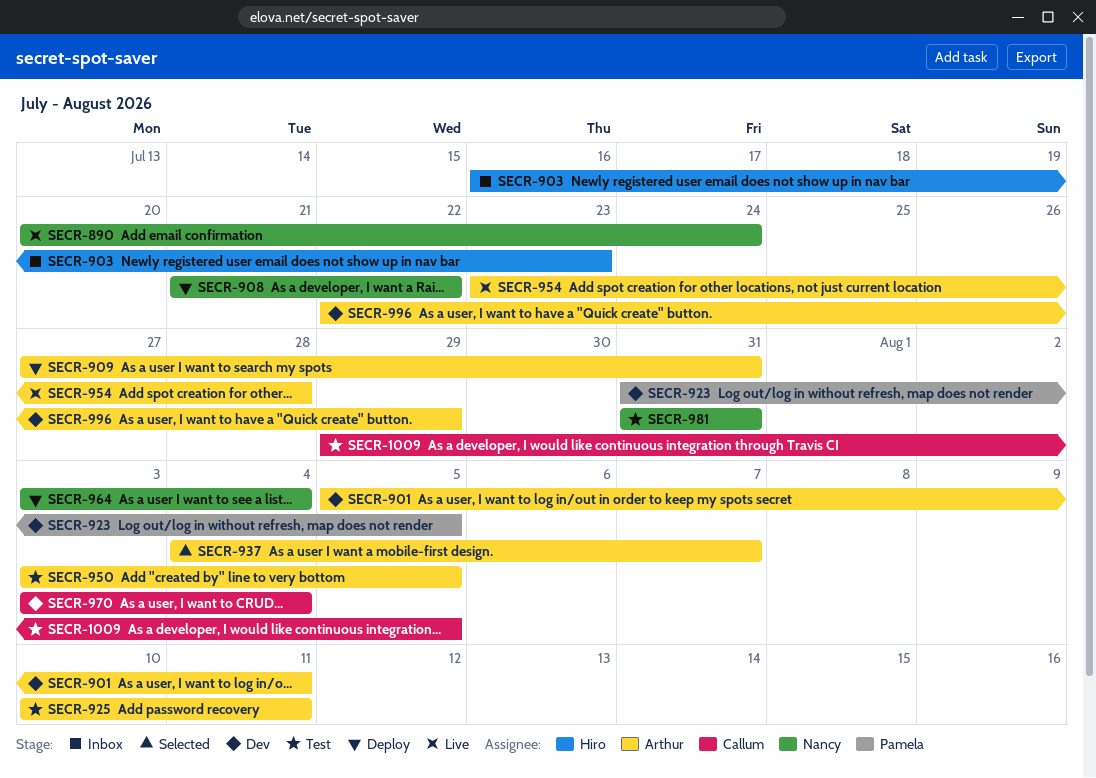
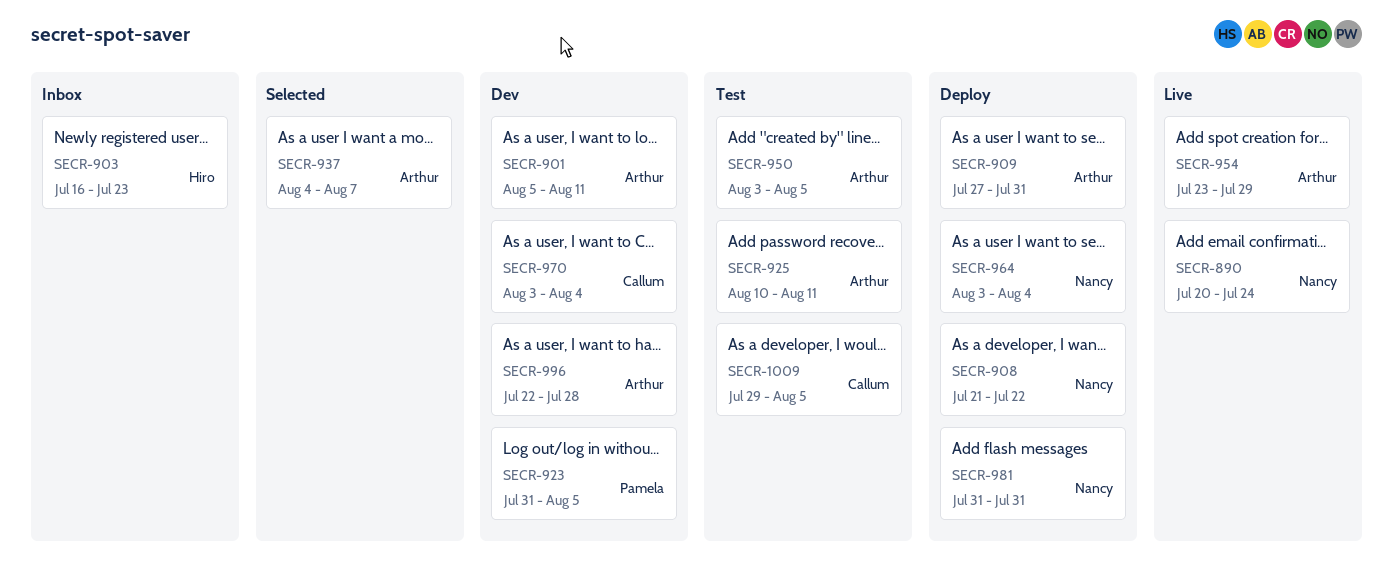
SECR-954, due: Jul 28 -> Jul 29
SECR-981, status: Test -> Deploy
SECR-996, due: Jul 29 -> Jul 28

